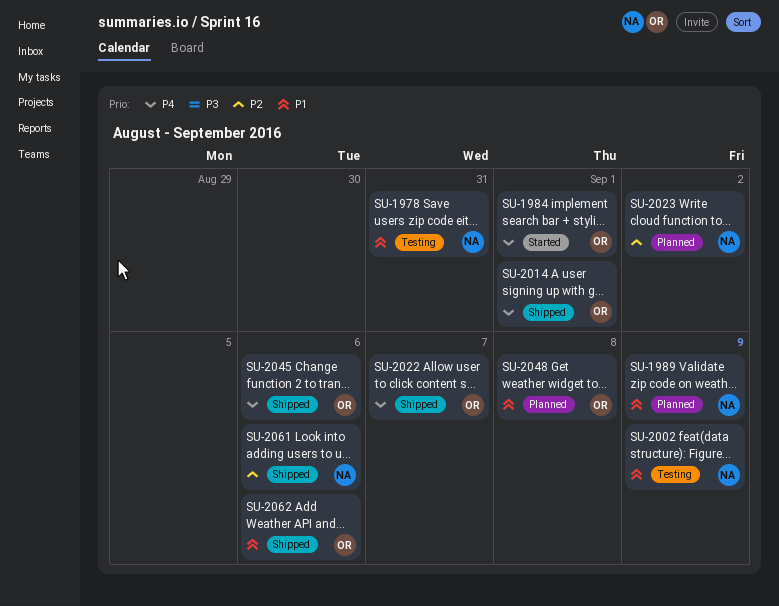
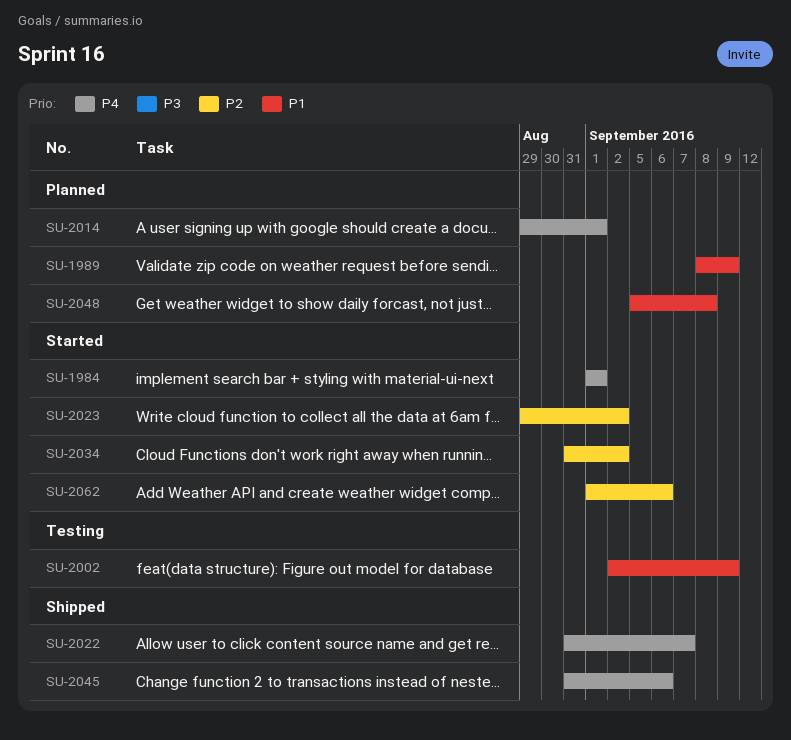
SU-1978: present -> none
SU-2014, status: Shipped -> Planned
SU-2023, status: Planned -> Started
SU-2034: none -> present
SU-2061: present -> none
SU-2062, status: Shipped -> Started
SU-2062, priority: P1 -> P2

